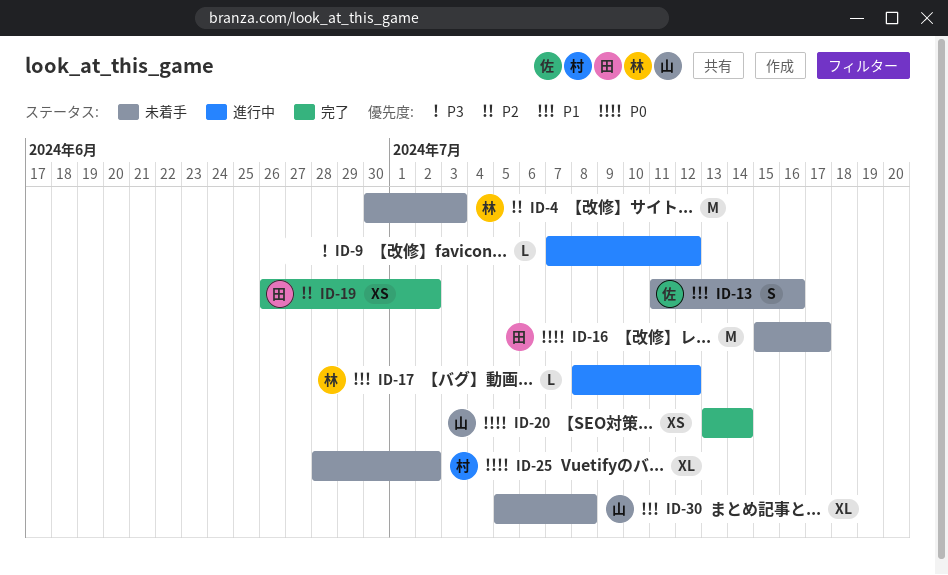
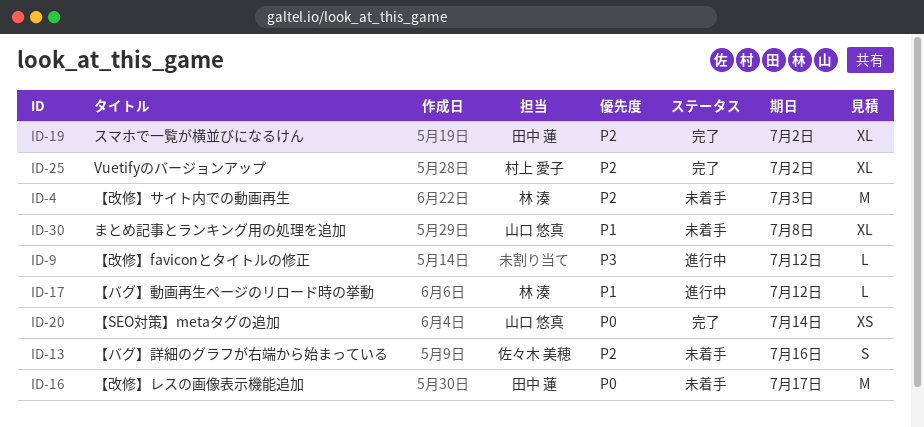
ID-13, priority: P1 -> P2
ID-19, estimate: XS -> XL
ID-25, status: 未着手 -> 完了
ID-25, priority: P0 -> P2

